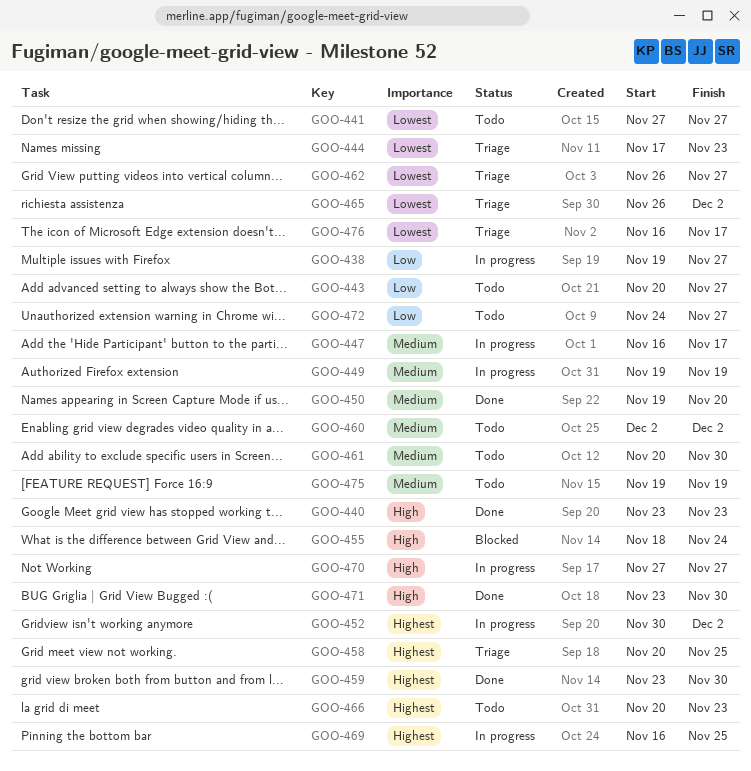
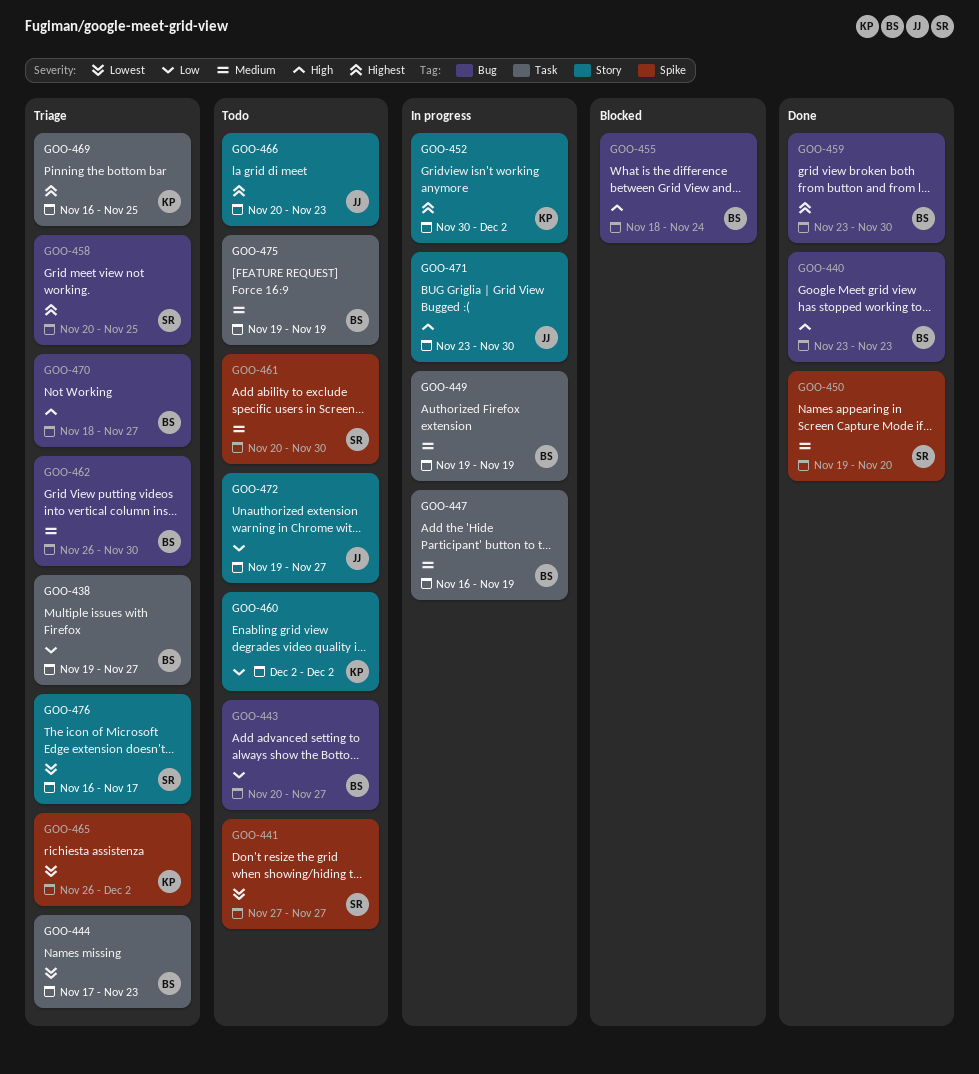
GOO-438, status: In progress -> Triage
GOO-447, due: Nov 17 -> Nov 19
GOO-460, priority: Medium -> Low
GOO-462, priority: Lowest -> Medium
GOO-462, due: Nov 27 -> Nov 30
GOO-469, status: In progress -> Triage
GOO-470, status: In progress -> Triage
GOO-470, start: Nov 27 -> Nov 18
GOO-471, status: Done -> In progress
GOO-472, start: Nov 24 -> Nov 19

